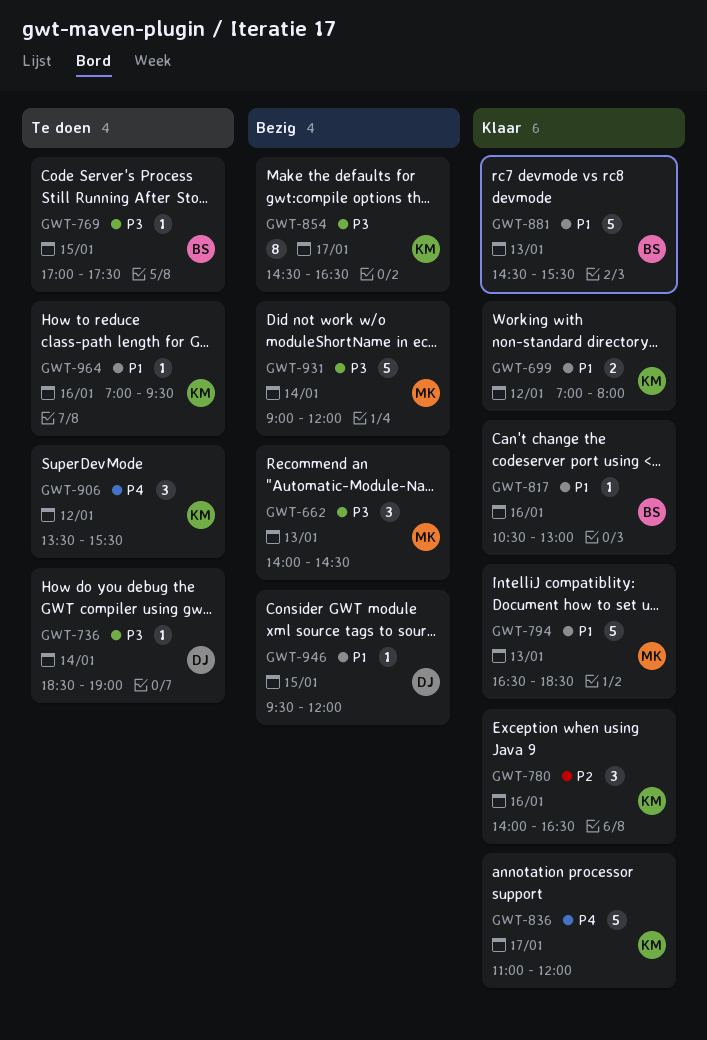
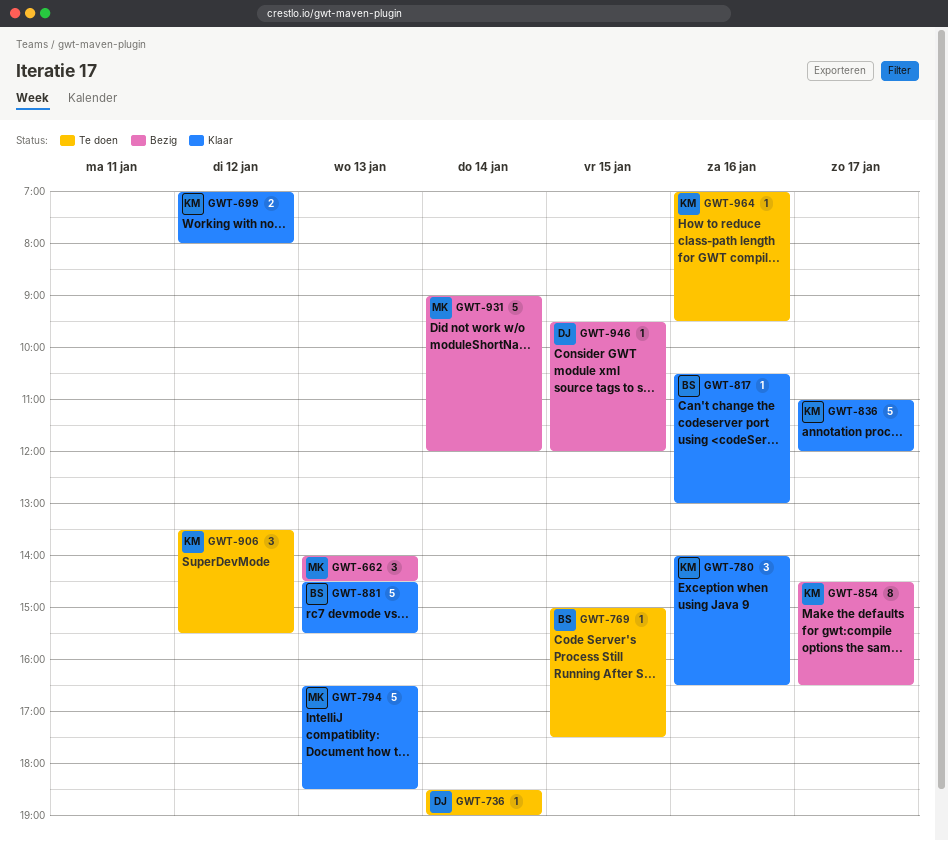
GWT-769, begins: 17:00 -> 15:00

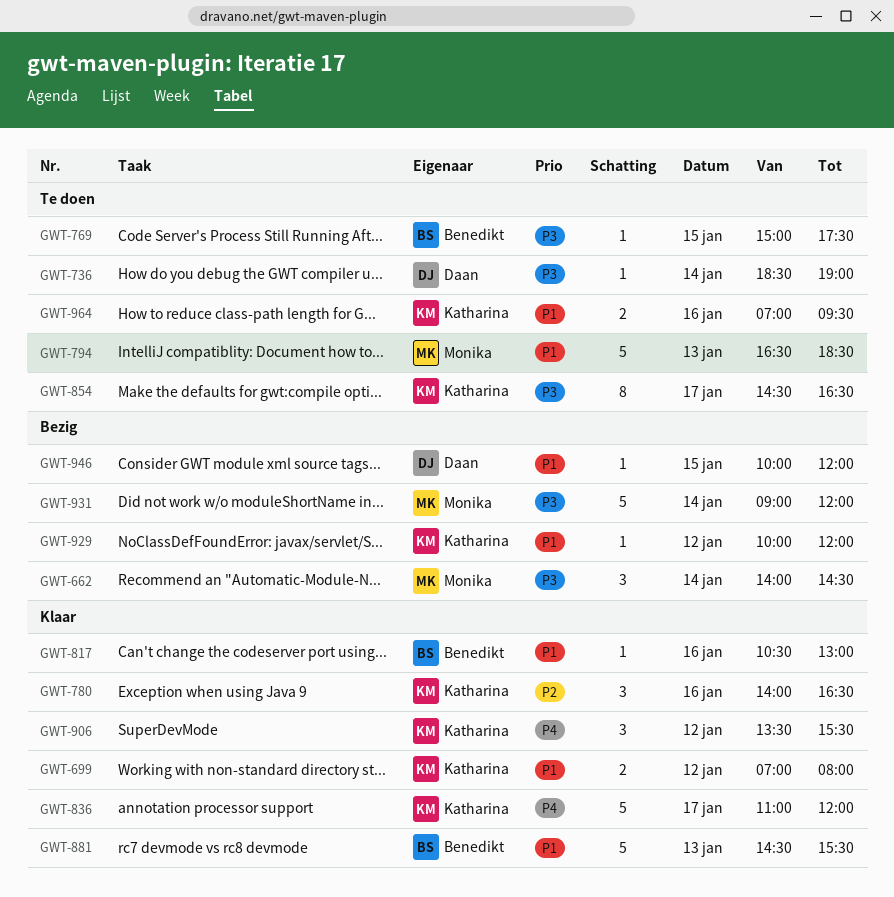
GWT-662, day: Jan 13 -> Jan 14
GWT-794, status: Klaar -> Te doen
GWT-854, status: Bezig -> Te doen
GWT-906, status: Te doen -> Klaar
GWT-929: none -> present
GWT-946, begins: 09:30 -> 10:00
GWT-964, estimate: 1 -> 2

